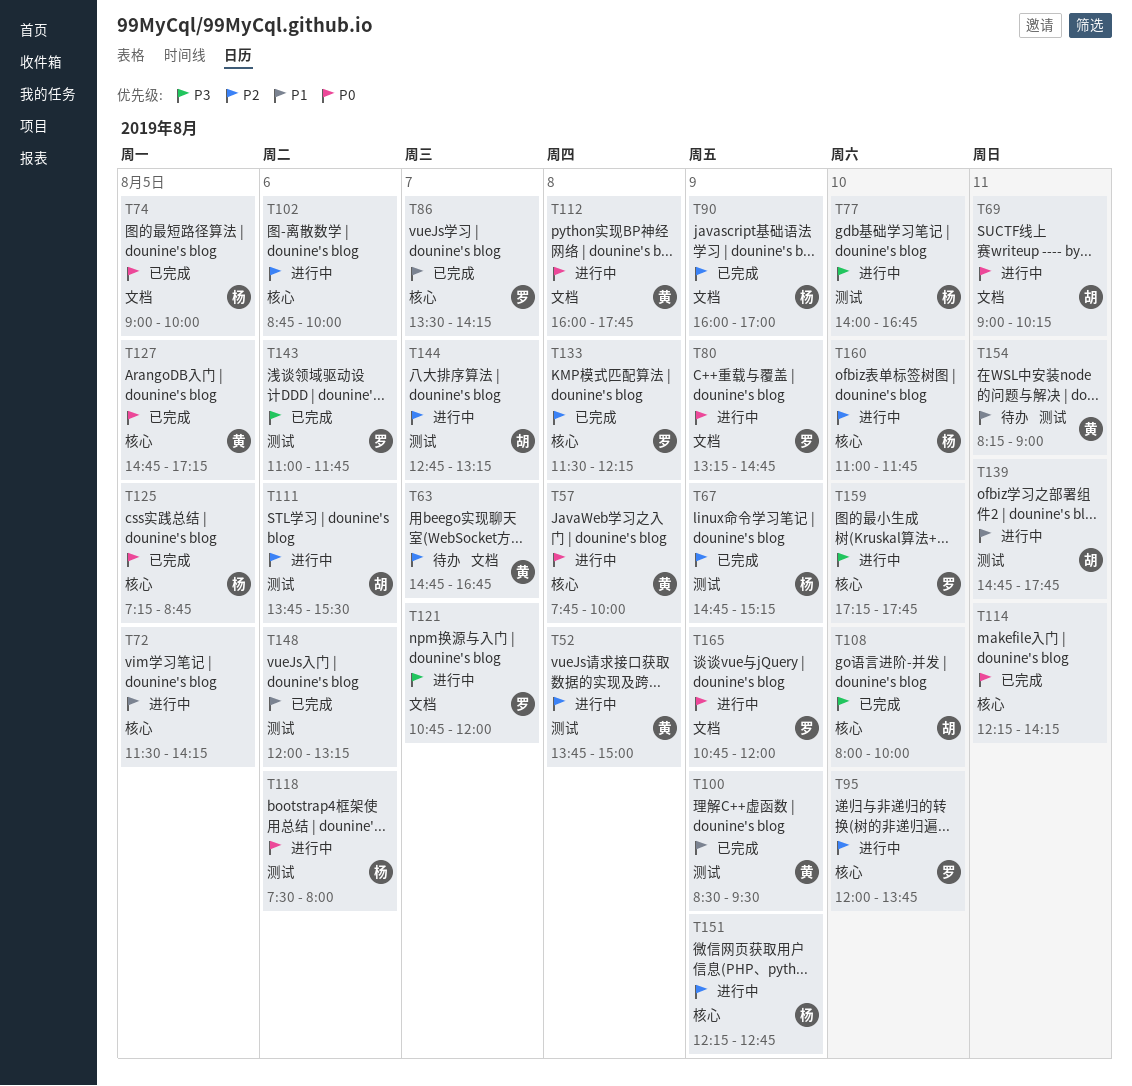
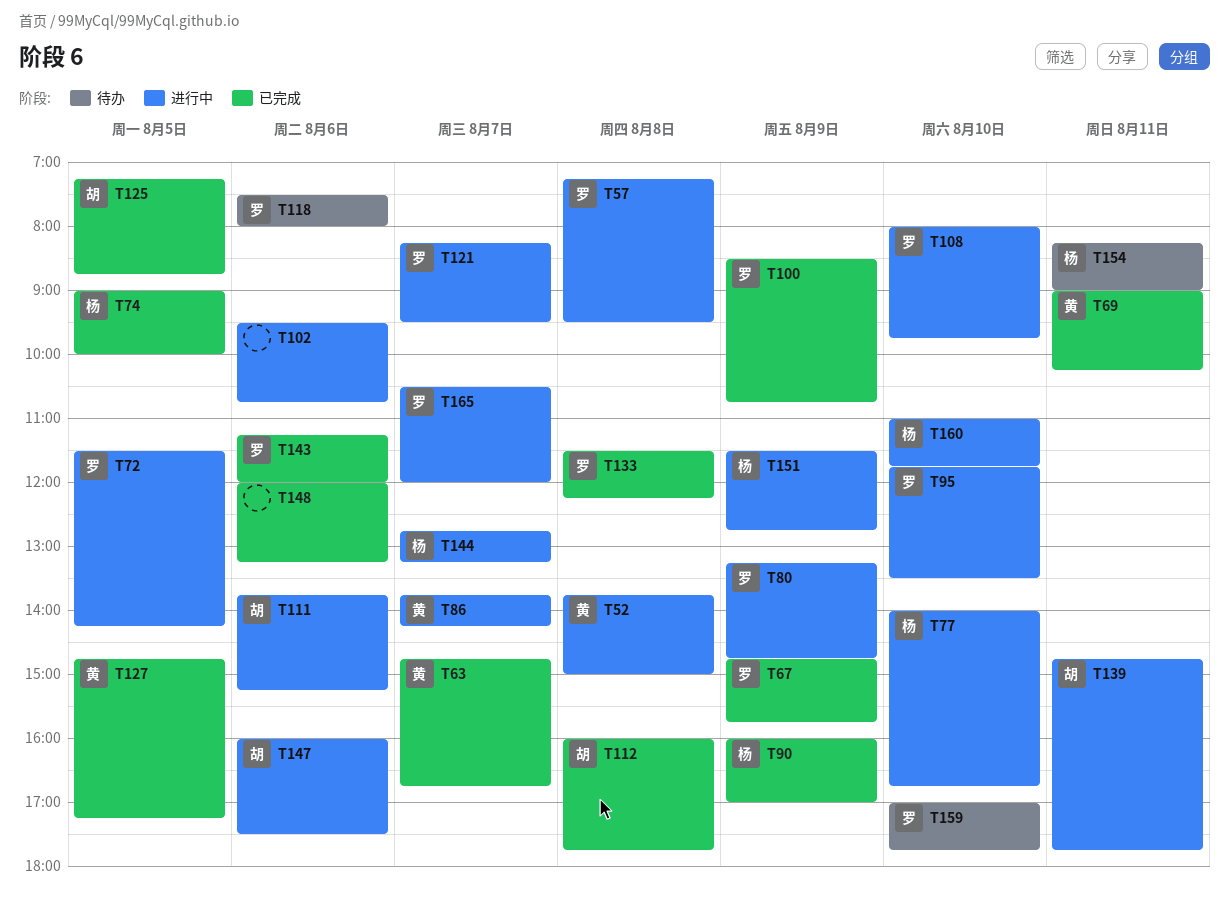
T57, owner: 黄 -> 罗
T57, begins: 07:45 -> 07:15
T57, ends: 10:00 -> 09:30
T63, status: 待办 -> 已完成
T67, owner: 杨 -> 罗
T67, ends: 15:15 -> 15:45
T69, status: 进行中 -> 已完成
T69, owner: 胡 -> 黄
T72, owner: none -> 罗
T86, status: 已完成 -> 进行中
T86, owner: 罗 -> 黄
T86, begins: 13:30 -> 13:45
T95, begins: 12:00 -> 11:45
T95, ends: 13:45 -> 13:30
T100, owner: 黄 -> 罗
T100, ends: 09:30 -> 10:45
T102, begins: 08:45 -> 09:30
T102, ends: 10:00 -> 10:45
T108, status: 已完成 -> 进行中
T108, owner: 胡 -> 罗
T108, ends: 10:00 -> 09:45
T111, ends: 15:30 -> 15:15
T112, status: 进行中 -> 已完成
T112, owner: 黄 -> 胡
T114: present -> none
T118, status: 进行中 -> 待办
T118, owner: 杨 -> 罗
T121, begins: 10:45 -> 08:15
T121, ends: 12:00 -> 09:30
T125, owner: 杨 -> 胡
T143, begins: 11:00 -> 11:15
T143, ends: 11:45 -> 12:00
T144, owner: 胡 -> 杨
T147: none -> present
T151, begins: 12:15 -> 11:30
T154, owner: 黄 -> 杨
T159, status: 进行中 -> 待办
T159, begins: 17:15 -> 17:00
T165, day: Aug 9 -> Aug 7
T165, begins: 10:45 -> 10:30

